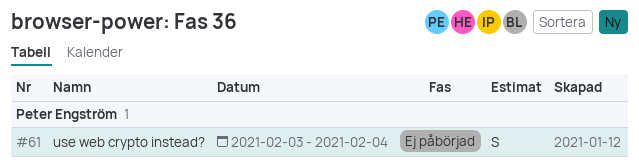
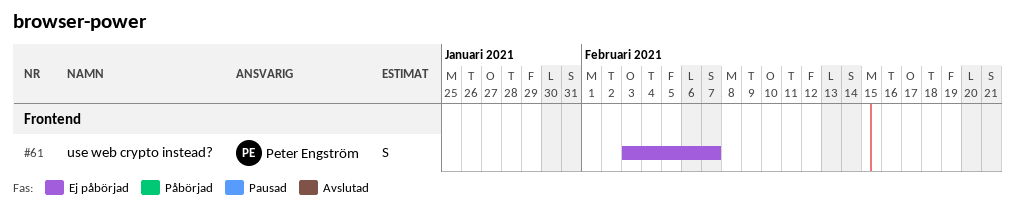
#61, due: Feb 4 -> Feb 7

